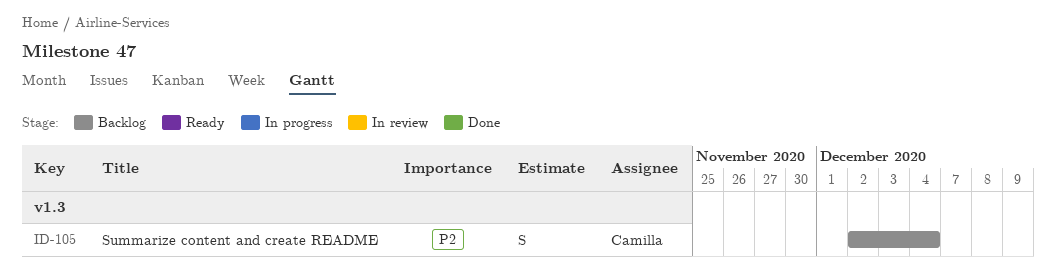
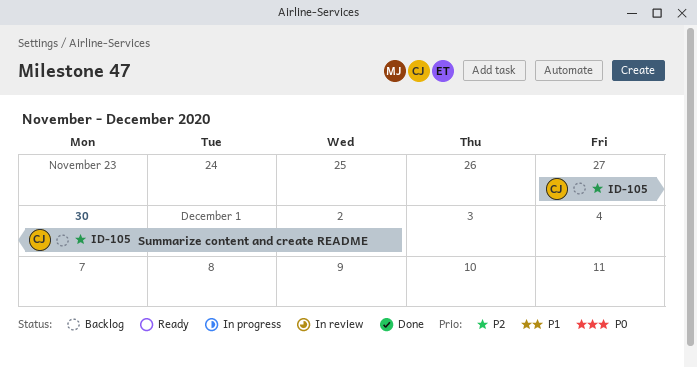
ID-105, start: Dec 2 -> Nov 27
ID-105, due: Dec 4 -> Dec 2

